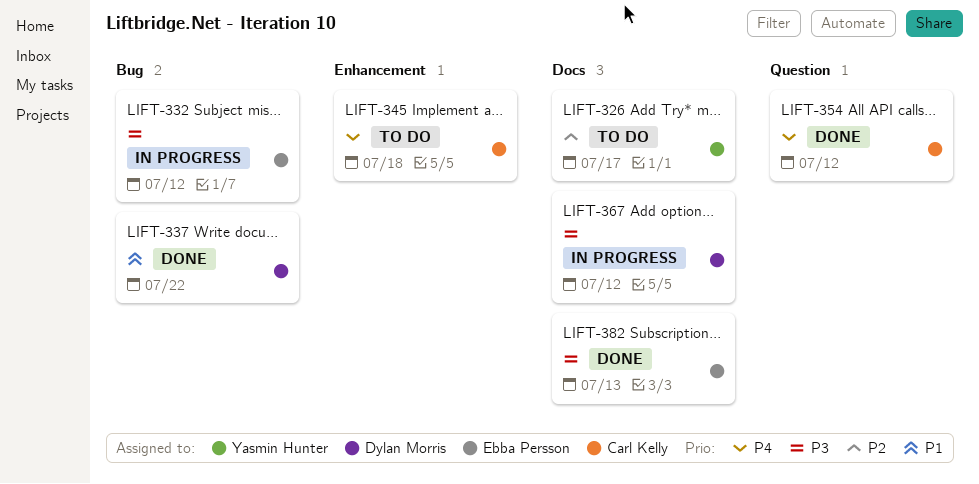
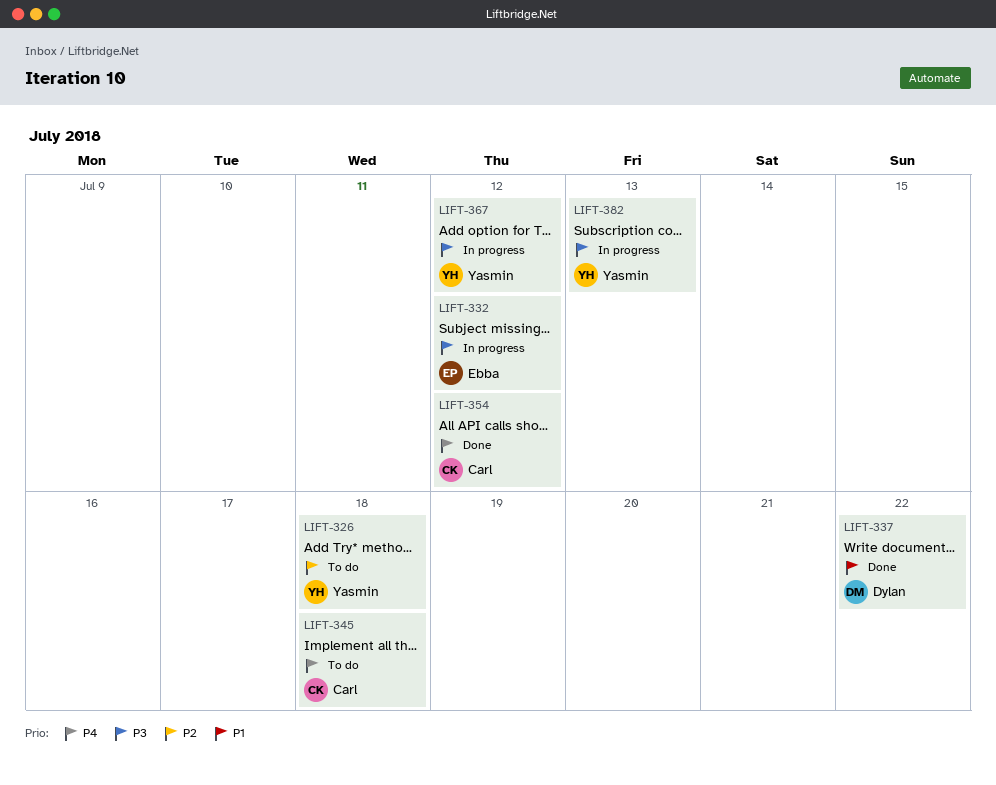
LIFT-326, due: Jul 17 -> Jul 18
LIFT-367, owner: Dylan Morris -> Yasmin Hunter
LIFT-382, status: Done -> In progress
LIFT-382, owner: Ebba Persson -> Yasmin Hunter

